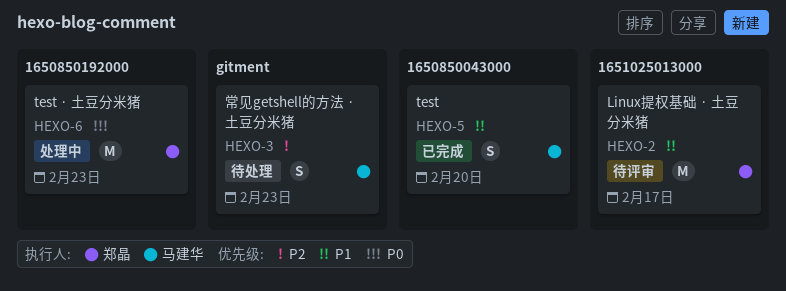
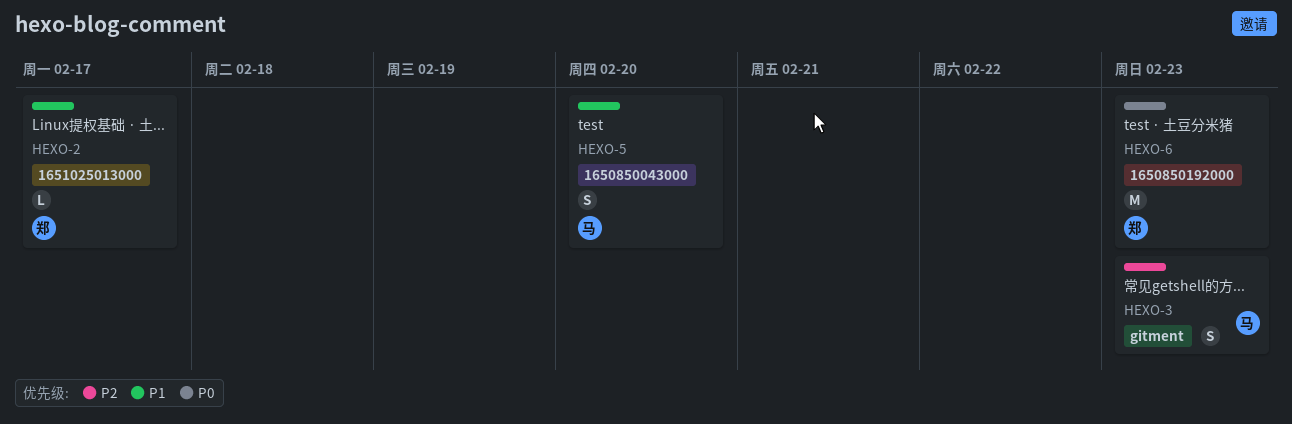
HEXO-2, estimate: M -> L

